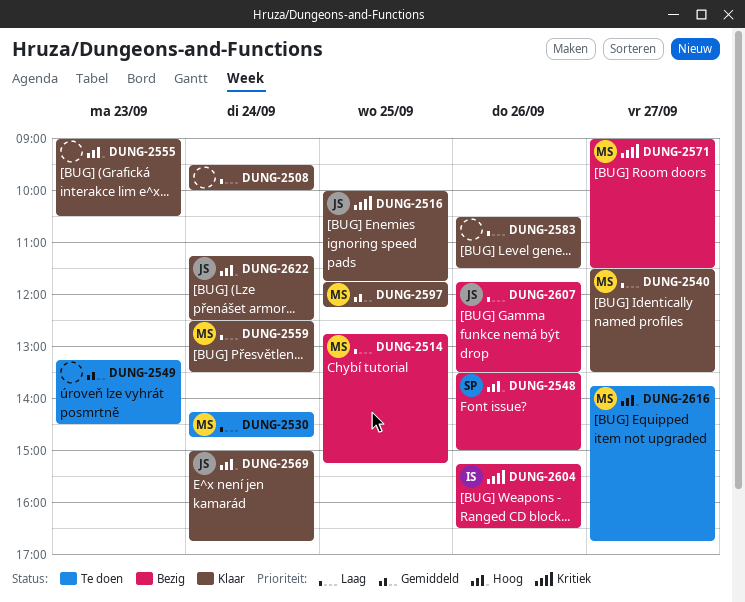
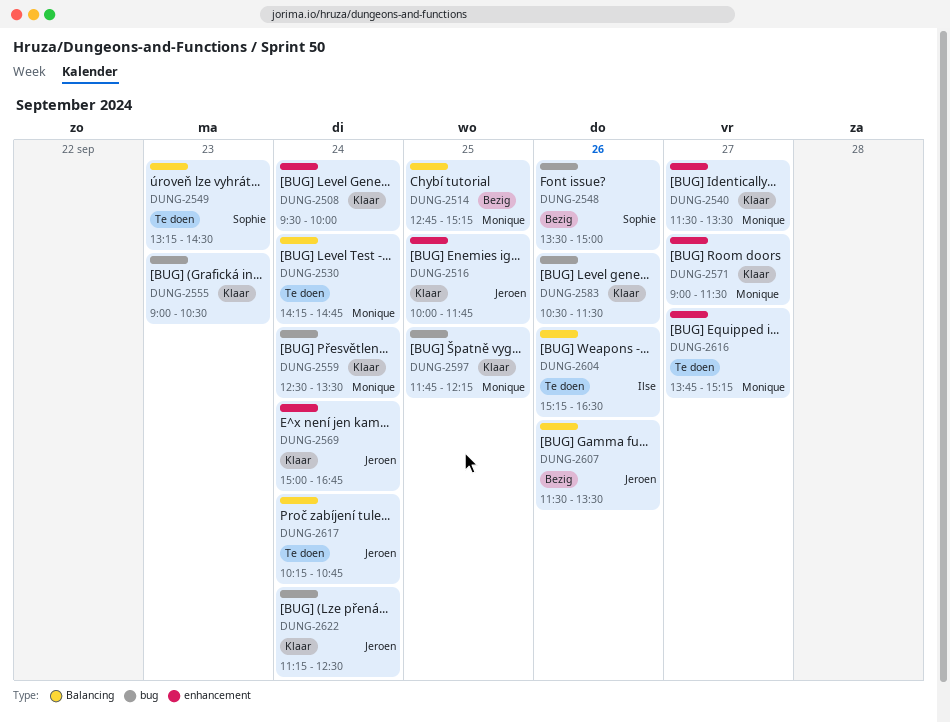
DUNG-2549, owner: none -> Sophie
DUNG-2571, status: Bezig -> Klaar
DUNG-2604, status: Bezig -> Te doen
DUNG-2607, begins: 11:45 -> 11:30
DUNG-2616, ends: 16:45 -> 15:15
DUNG-2617: none -> present

